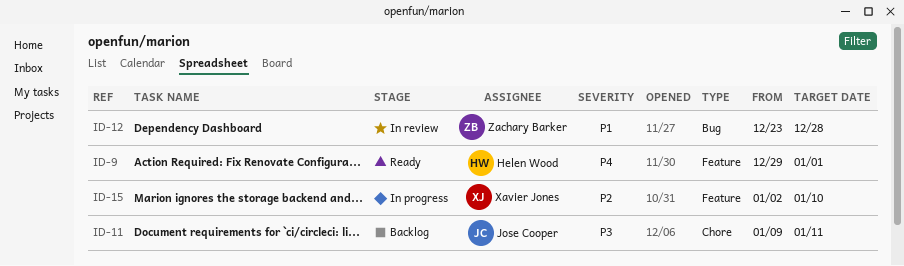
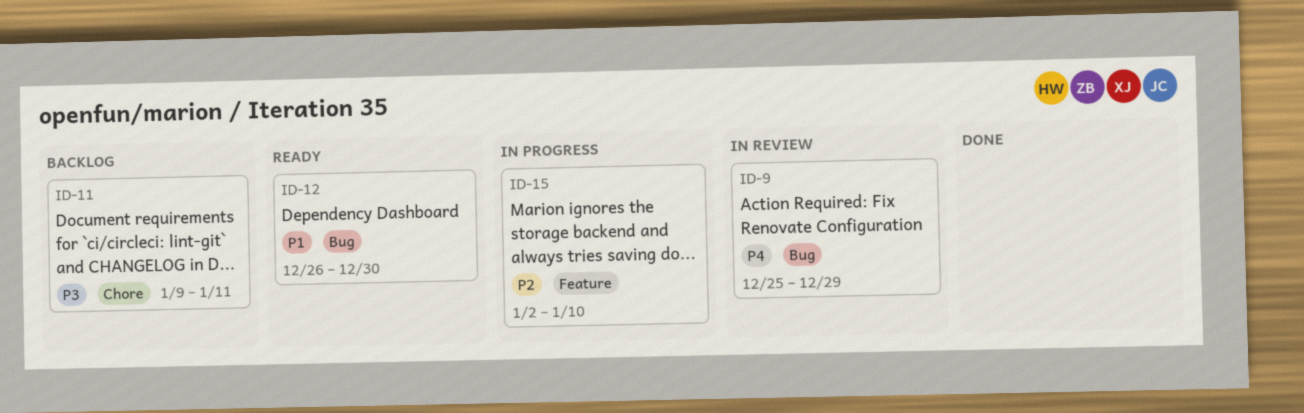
ID-9, status: Ready -> In review
ID-9, label: Feature -> Bug
ID-9, start: Dec 29 -> Dec 25
ID-9, due: Jan 1 -> Dec 29
ID-12, status: In review -> Ready
ID-12, start: Dec 23 -> Dec 26
ID-12, due: Dec 28 -> Dec 30

